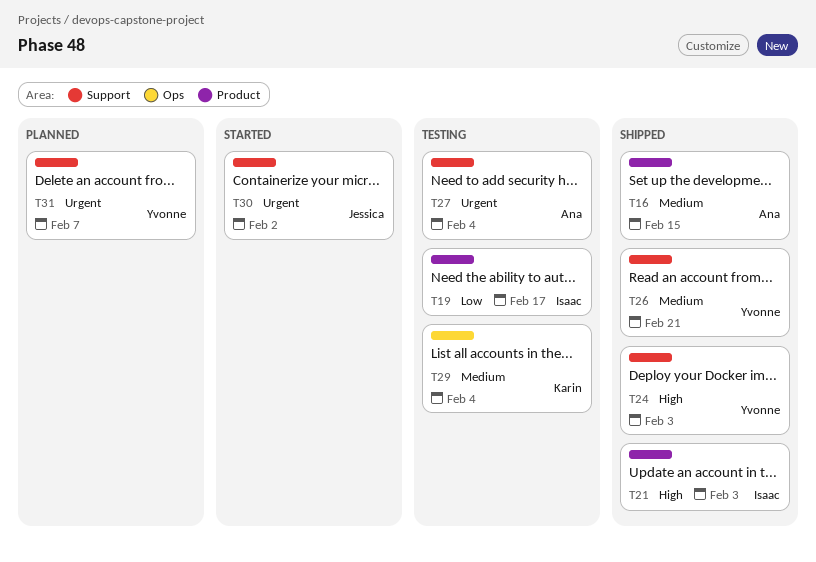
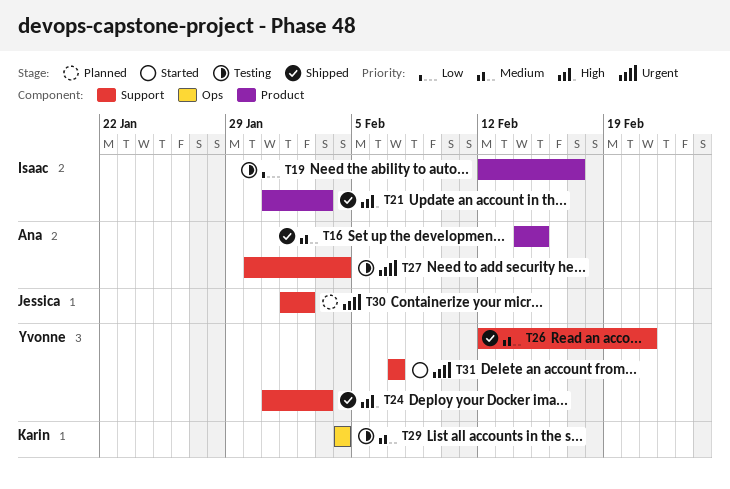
T30, status: Started -> Planned
T31, status: Planned -> Started

